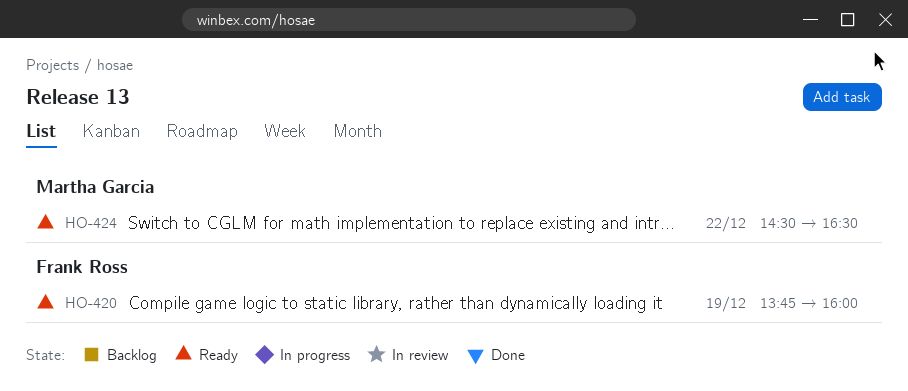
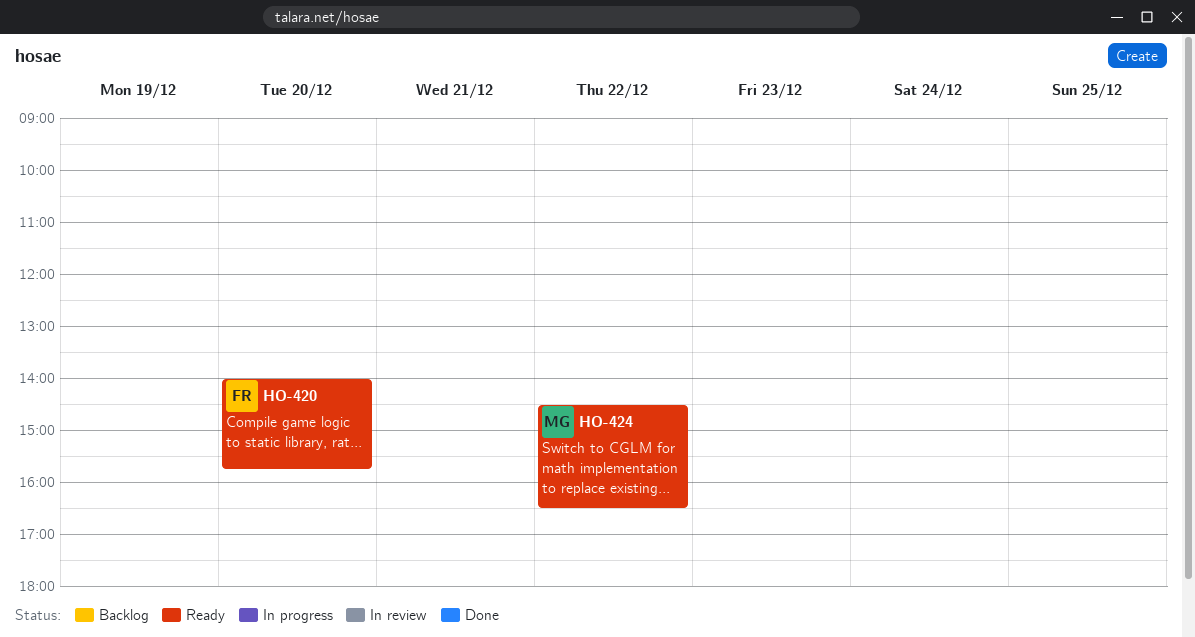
HO-420, day: Dec 19 -> Dec 20
HO-420, begins: 13:45 -> 14:00
HO-420, ends: 16:00 -> 15:45

